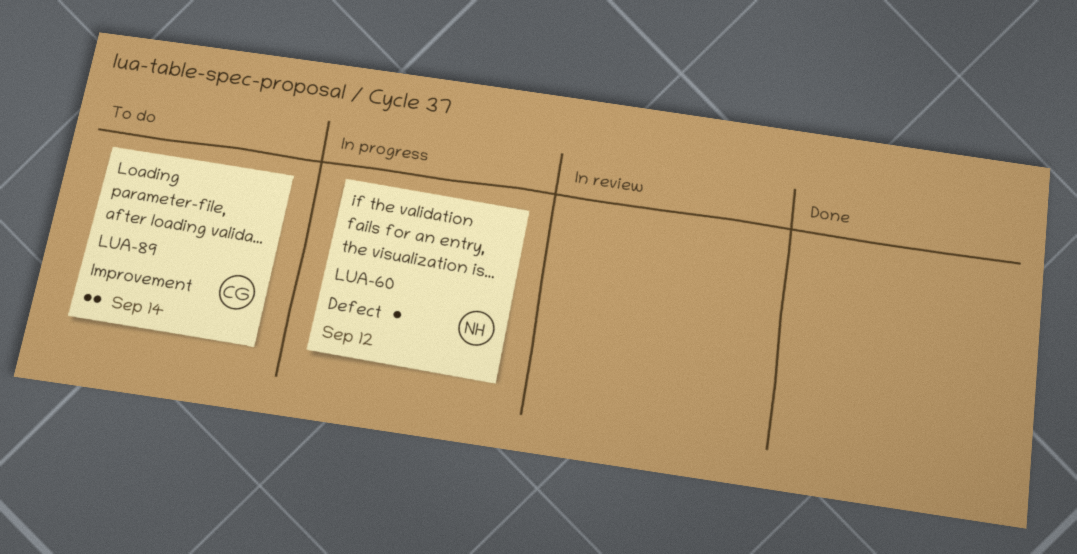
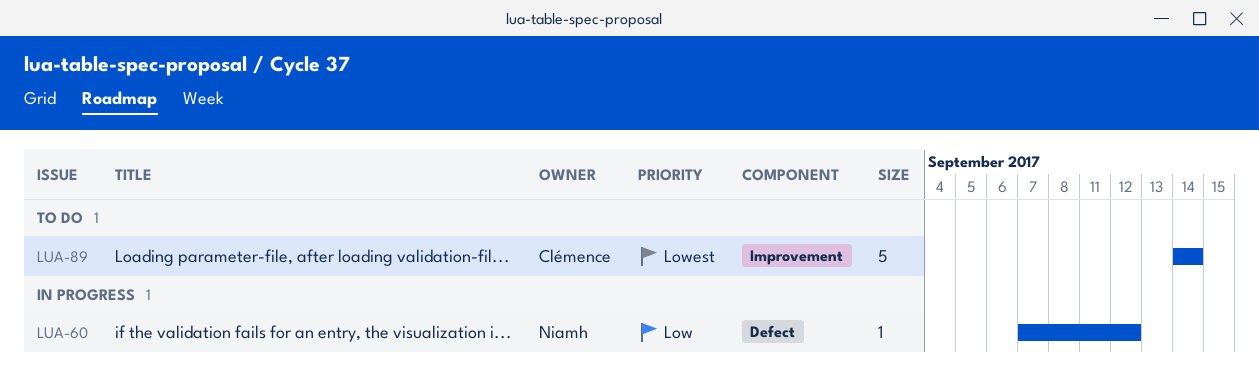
LUA-89, estimate: 2 -> 5

